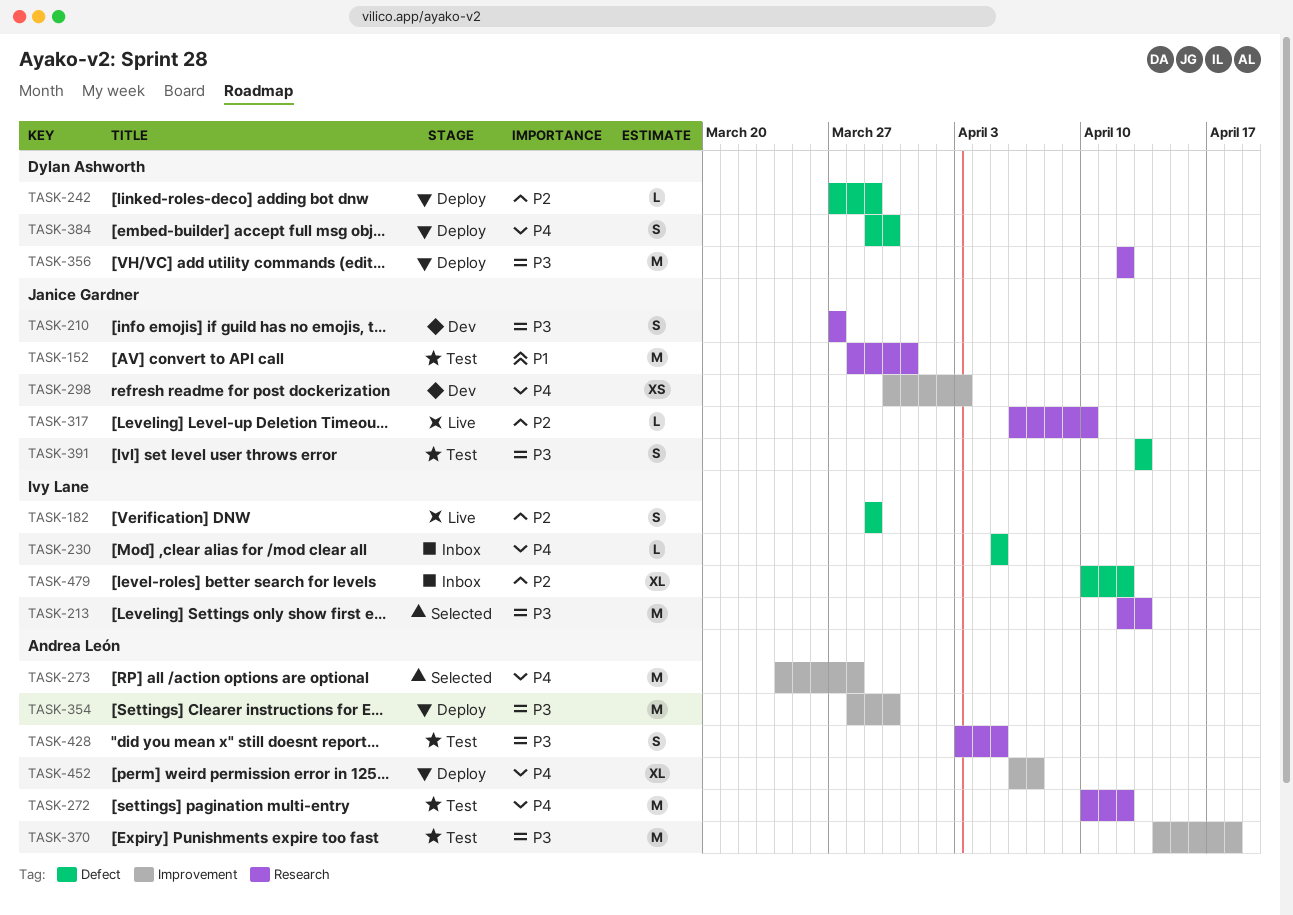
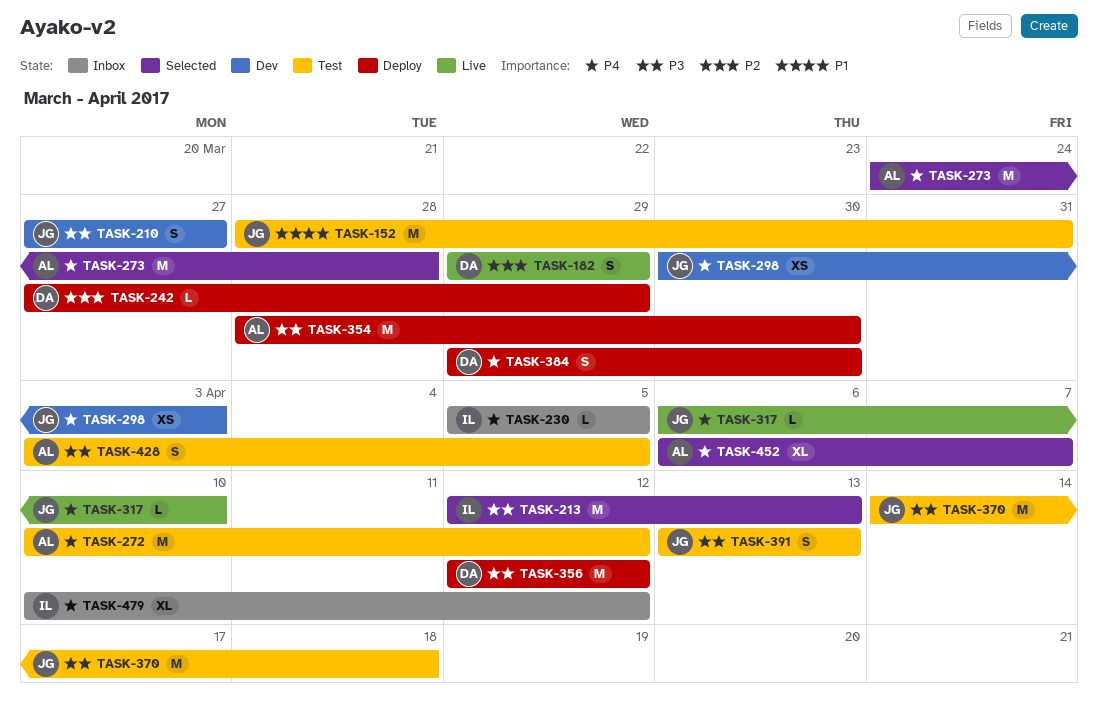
TASK-182, owner: Ivy Lane -> Dylan Ashworth
TASK-317, priority: P2 -> P4
TASK-370, owner: Andrea León -> Janice Gardner
TASK-452, status: Deploy -> Selected
TASK-479, priority: P2 -> P4

